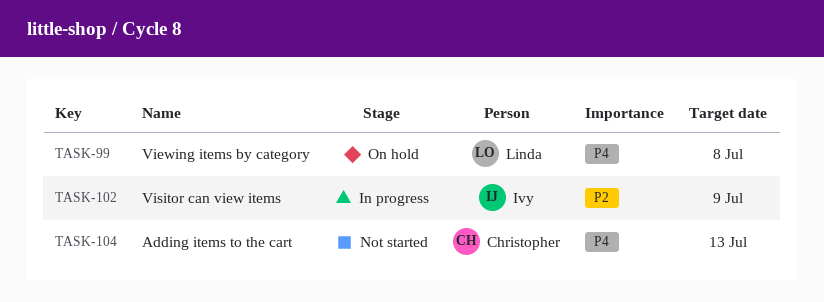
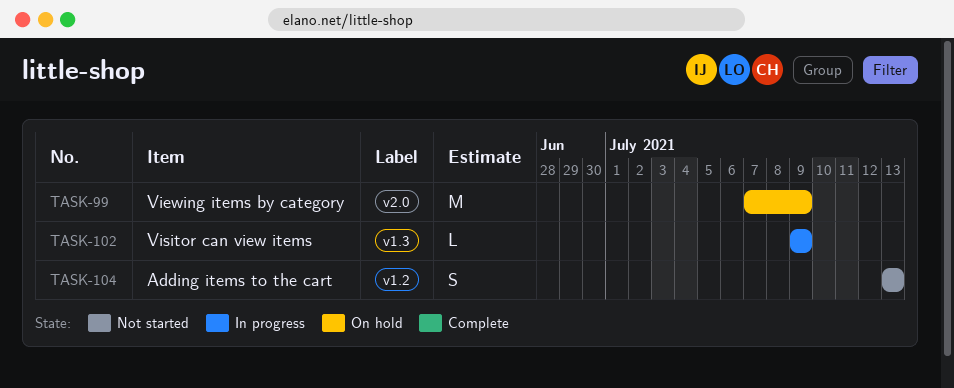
TASK-99, due: Jul 8 -> Jul 9

